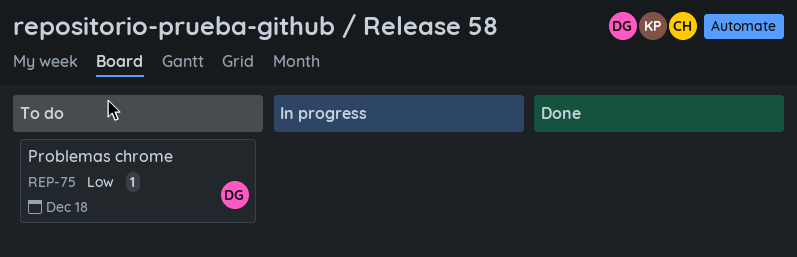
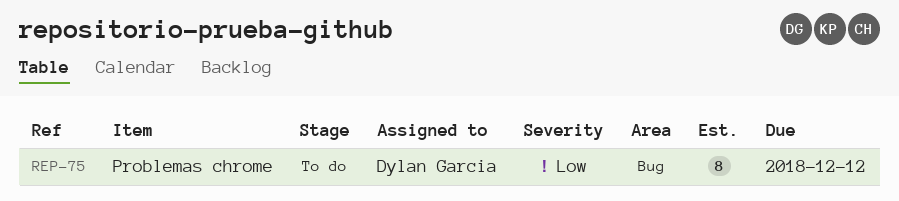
REP-75, estimate: 1 -> 8
REP-75, due: Dec 18 -> Dec 12

